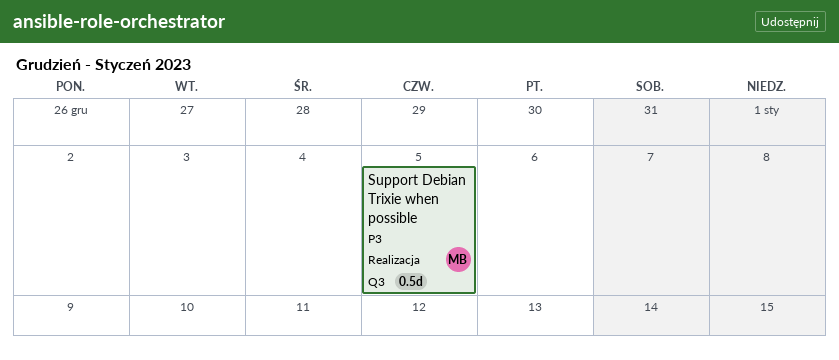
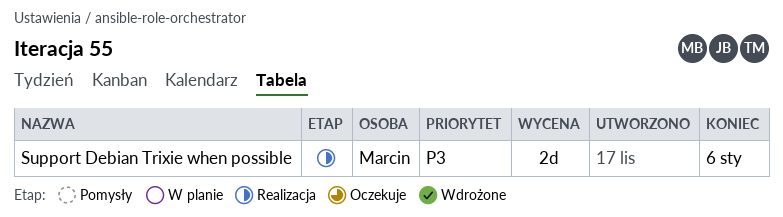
Support Debian Trixie when possible, estimate: 0.5d -> 2d
Support Debian Trixie when possible, due: Jan 5 -> Jan 6

